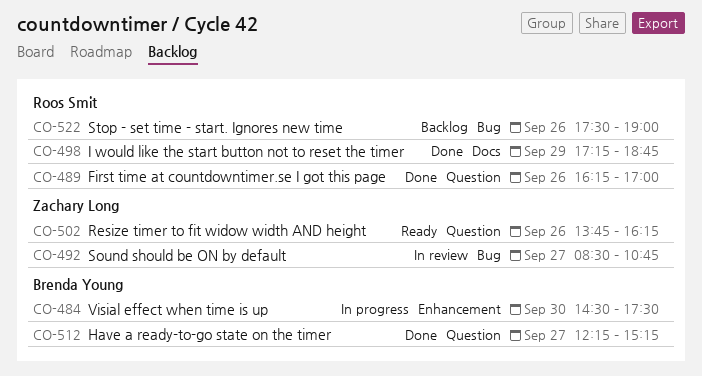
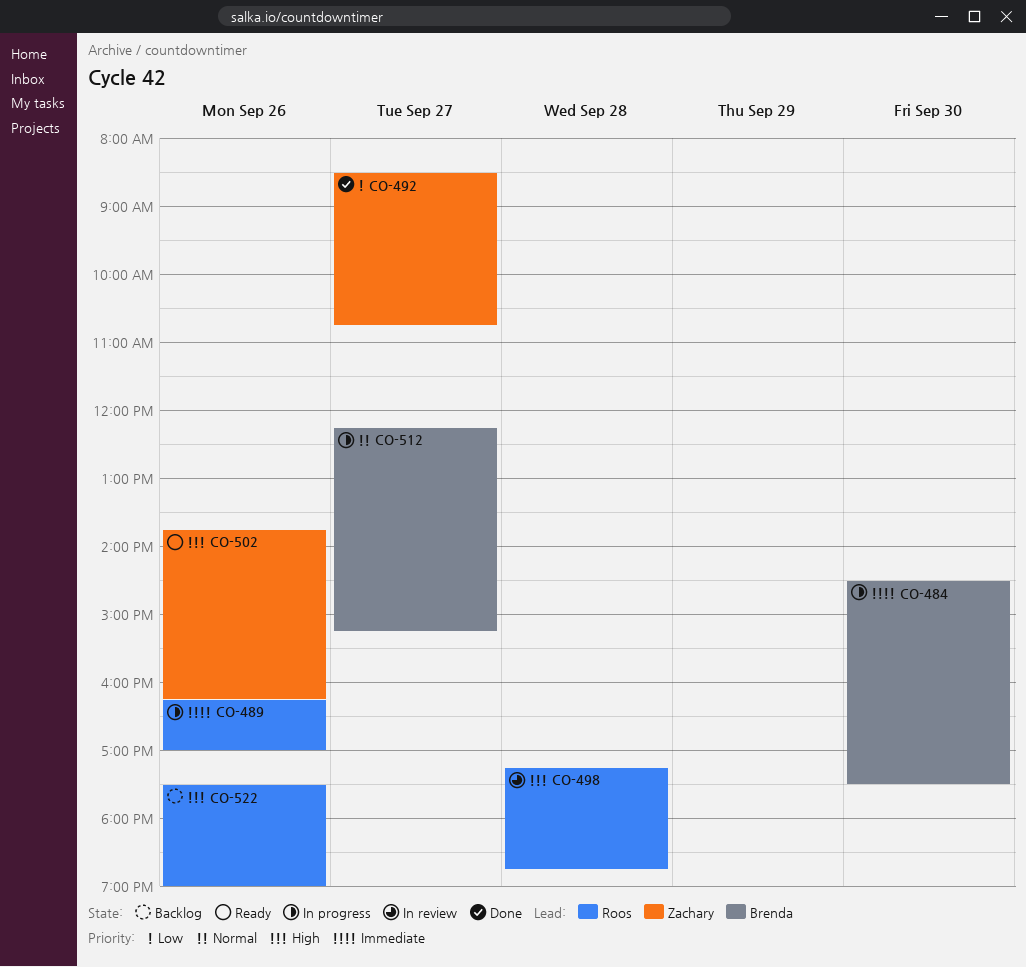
CO-489, status: Done -> In progress
CO-492, status: In review -> Done
CO-498, status: Done -> In review
CO-498, day: Sep 29 -> Sep 28
CO-512, status: Done -> In progress

